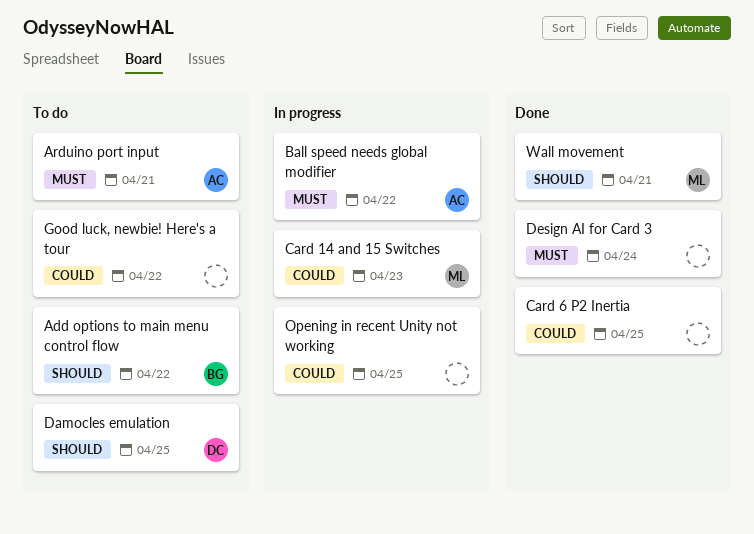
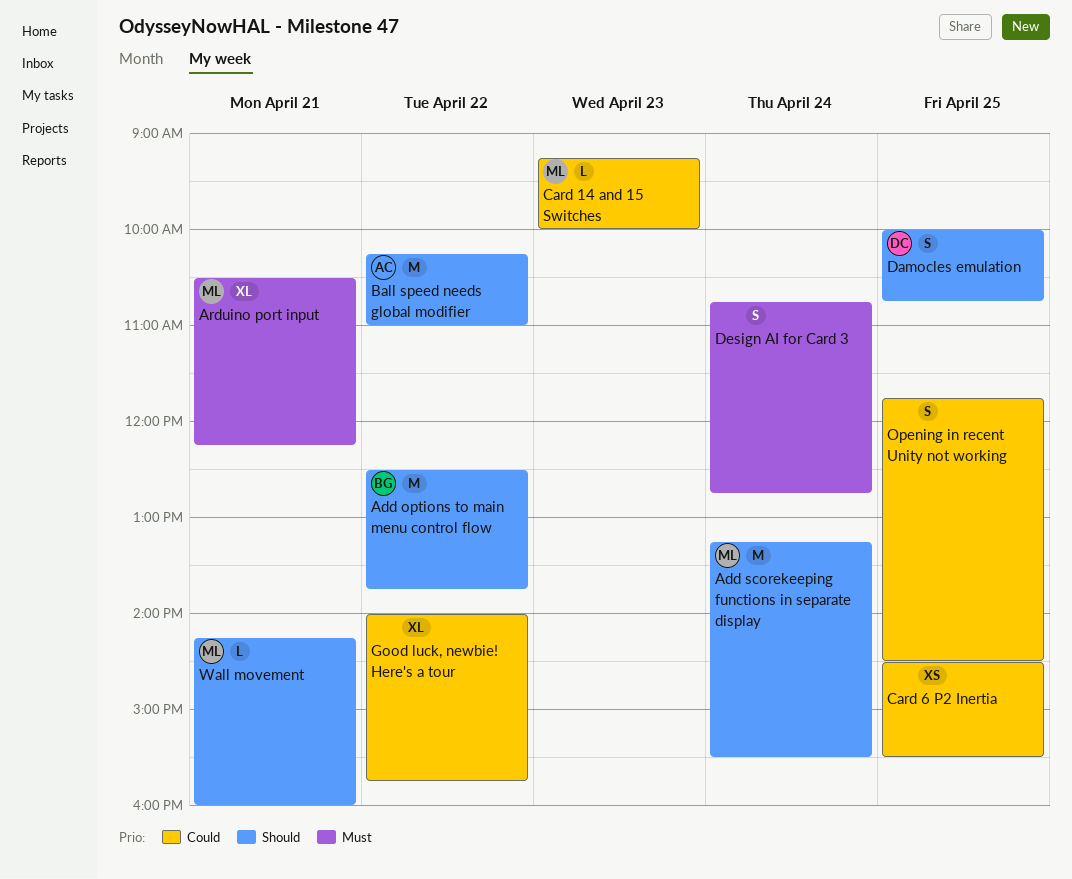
Add scorekeeping functions in separate display: none -> present
Arduino port input, owner: AC -> ML
Ball speed needs global modifier, priority: Must -> Should

